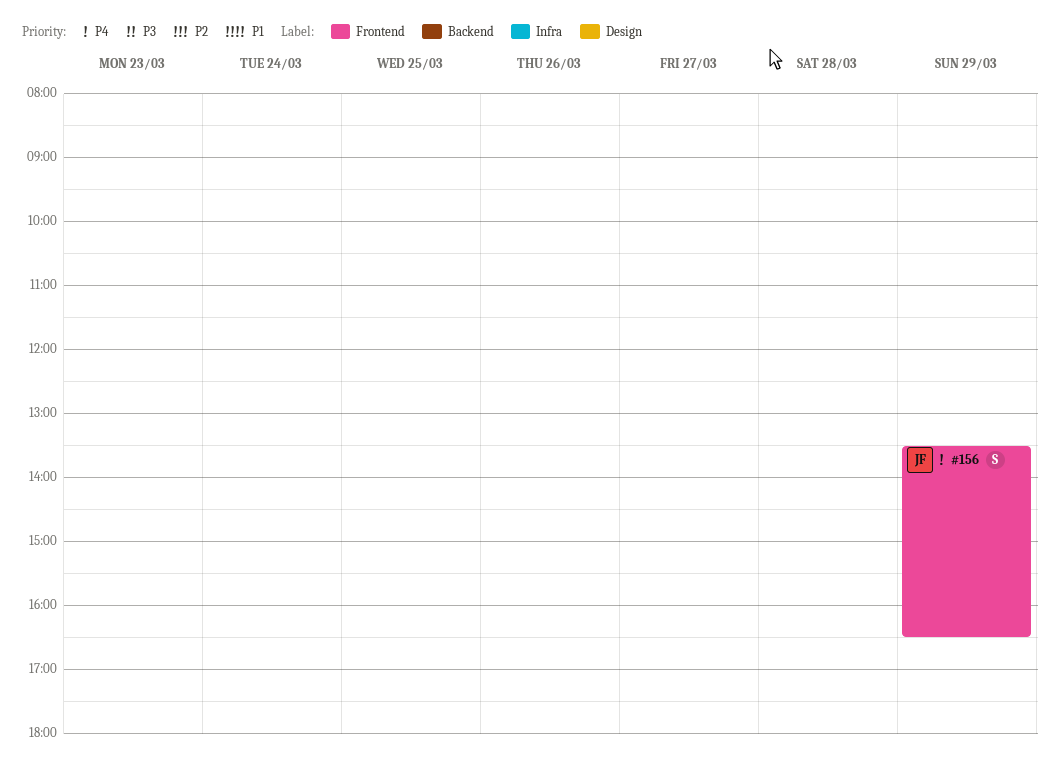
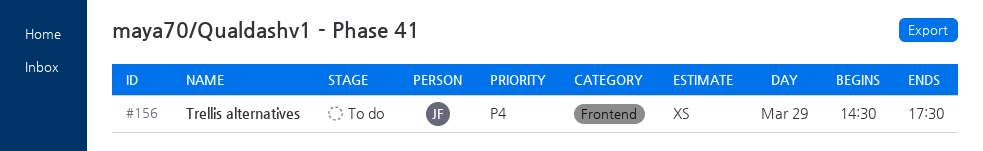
#156, estimate: S -> XS
#156, begins: 13:30 -> 14:30
#156, ends: 16:30 -> 17:30

